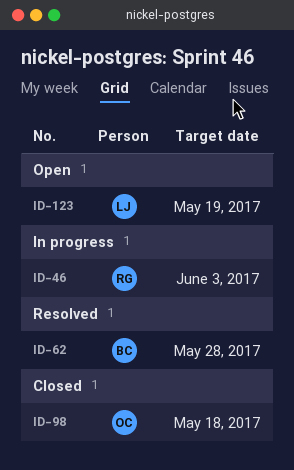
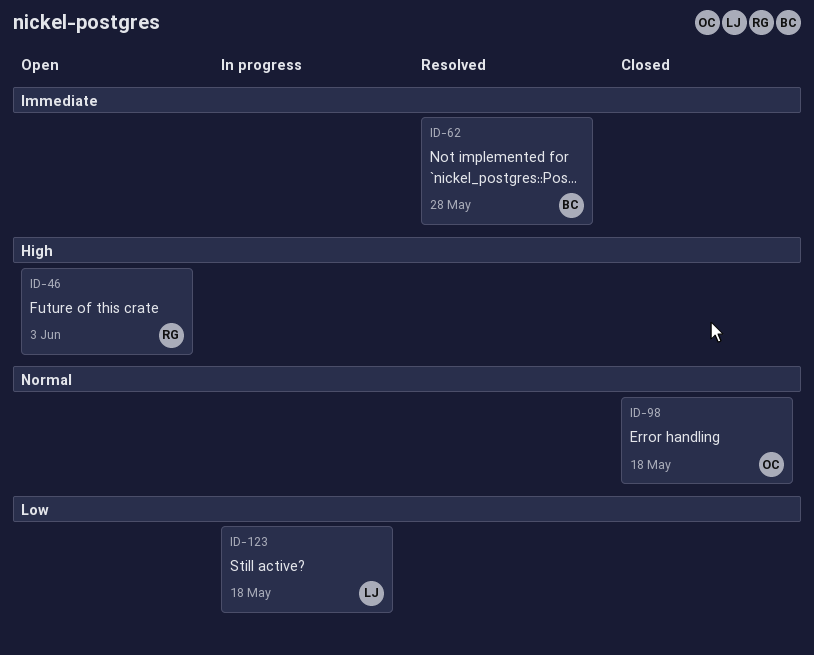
ID-46, status: In progress -> Open
ID-123, status: Open -> In progress
ID-123, due: May 19 -> May 18

